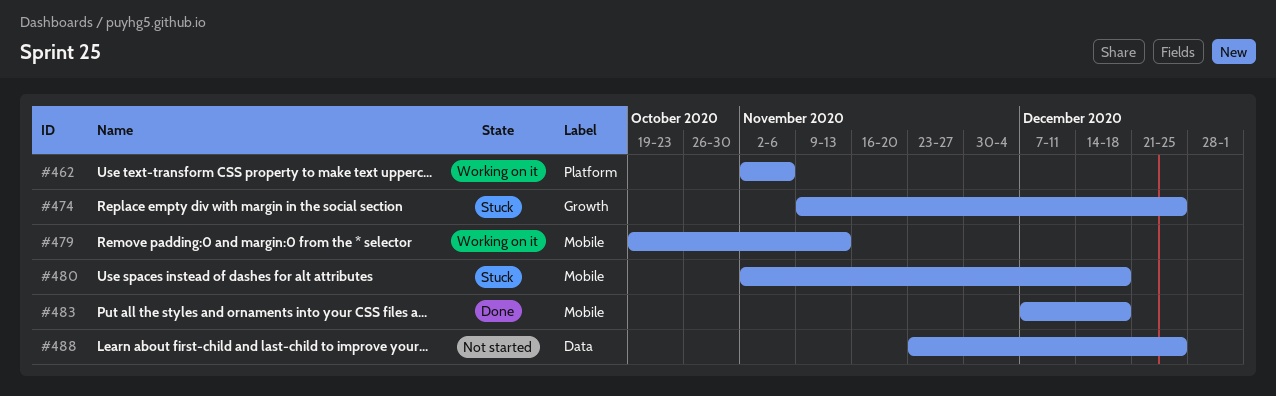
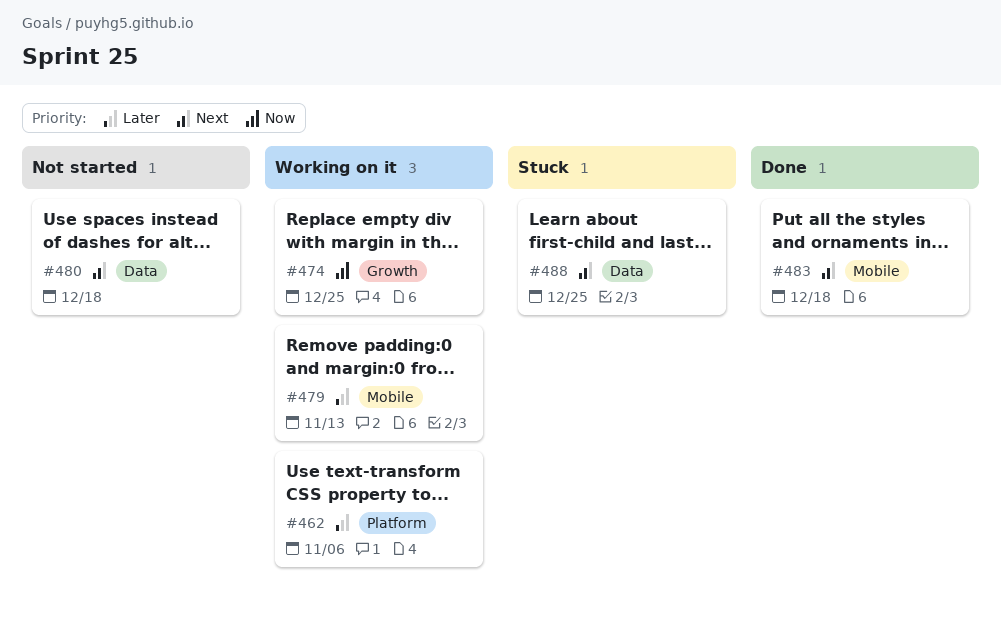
#474, status: Stuck -> Working on it
#480, status: Stuck -> Not started
#480, label: Mobile -> Data
#488, status: Not started -> Stuck

